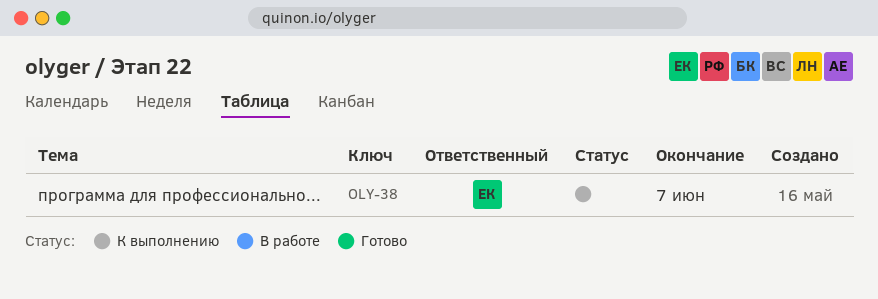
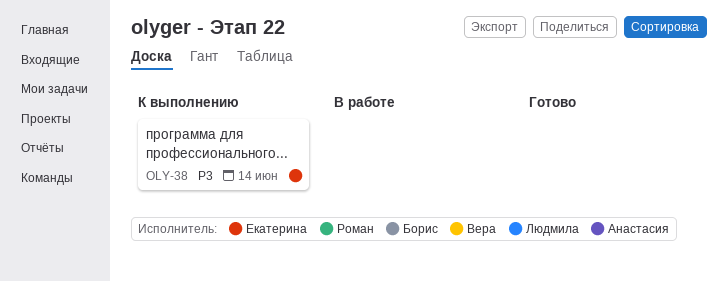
OLY-38, due: Jun 7 -> Jun 14

